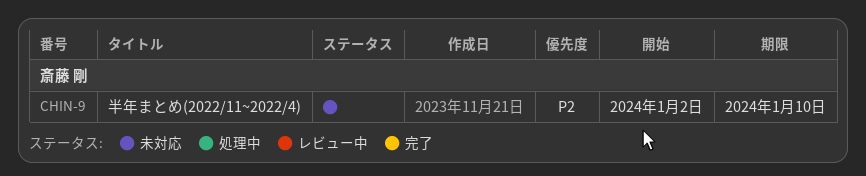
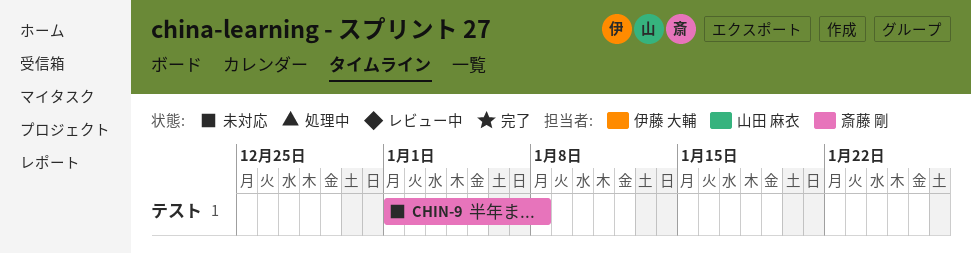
CHIN-9, start: Jan 2 -> Jan 1
CHIN-9, due: Jan 10 -> Jan 8

